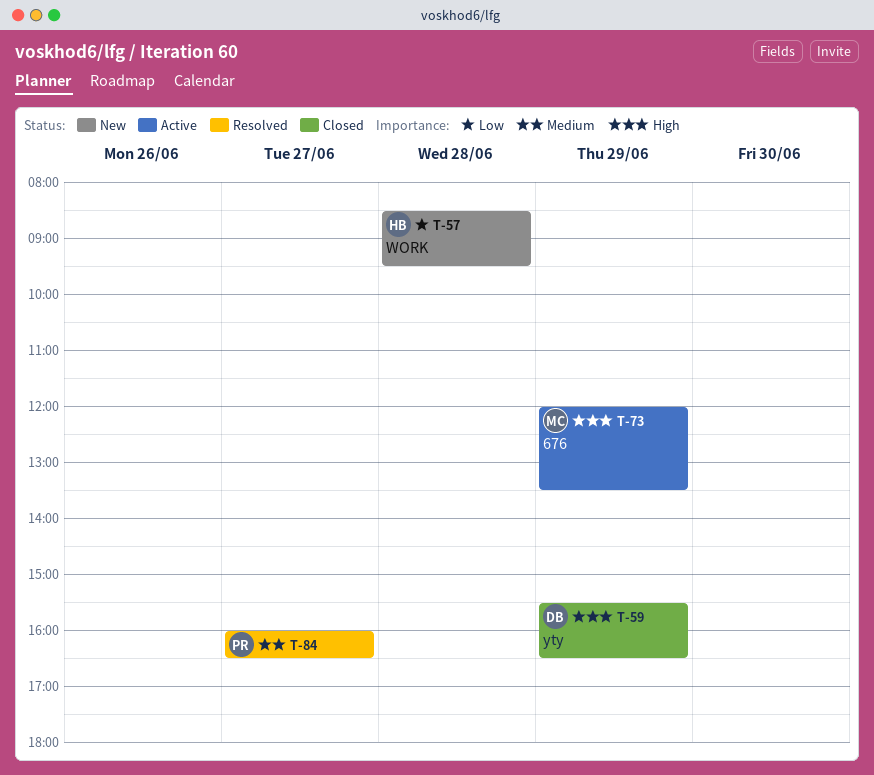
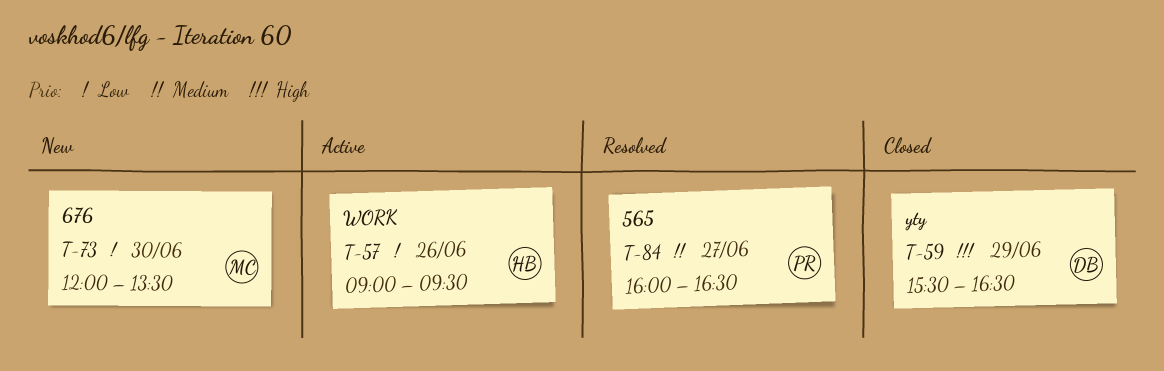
T-57, status: New -> Active
T-57, day: Jun 28 -> Jun 26
T-57, begins: 08:30 -> 09:00
T-73, status: Active -> New
T-73, priority: High -> Low
T-73, day: Jun 29 -> Jun 30

